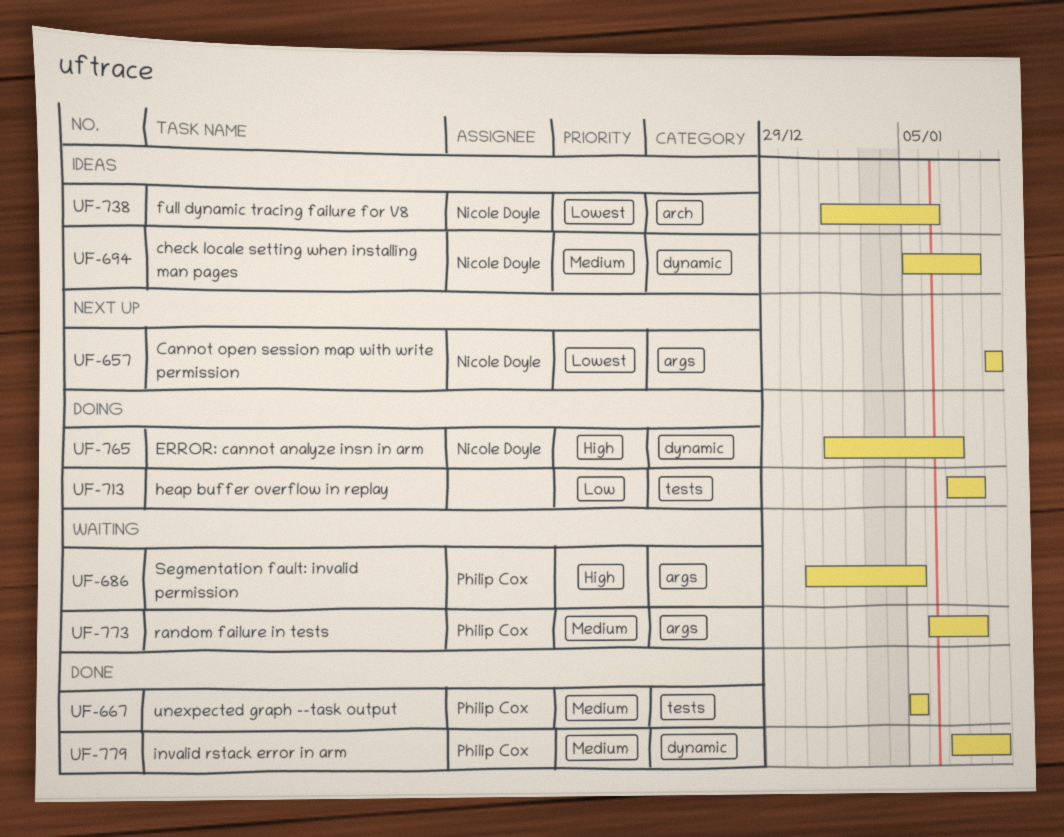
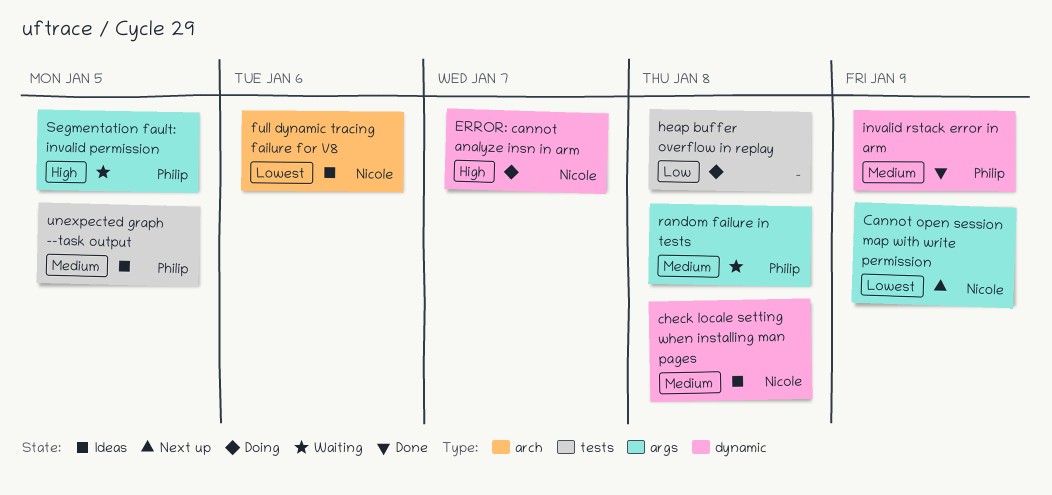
unexpected graph --task output, status: Done -> Ideas

